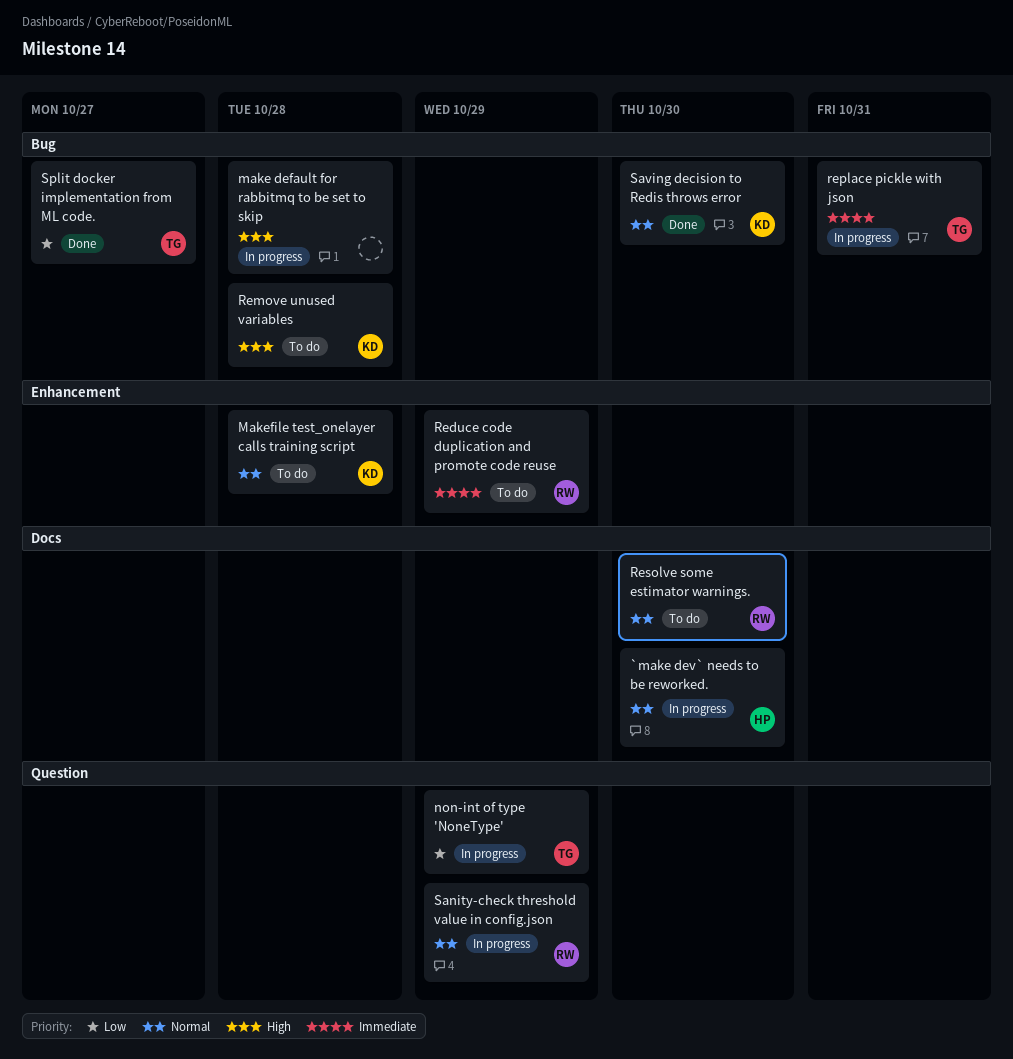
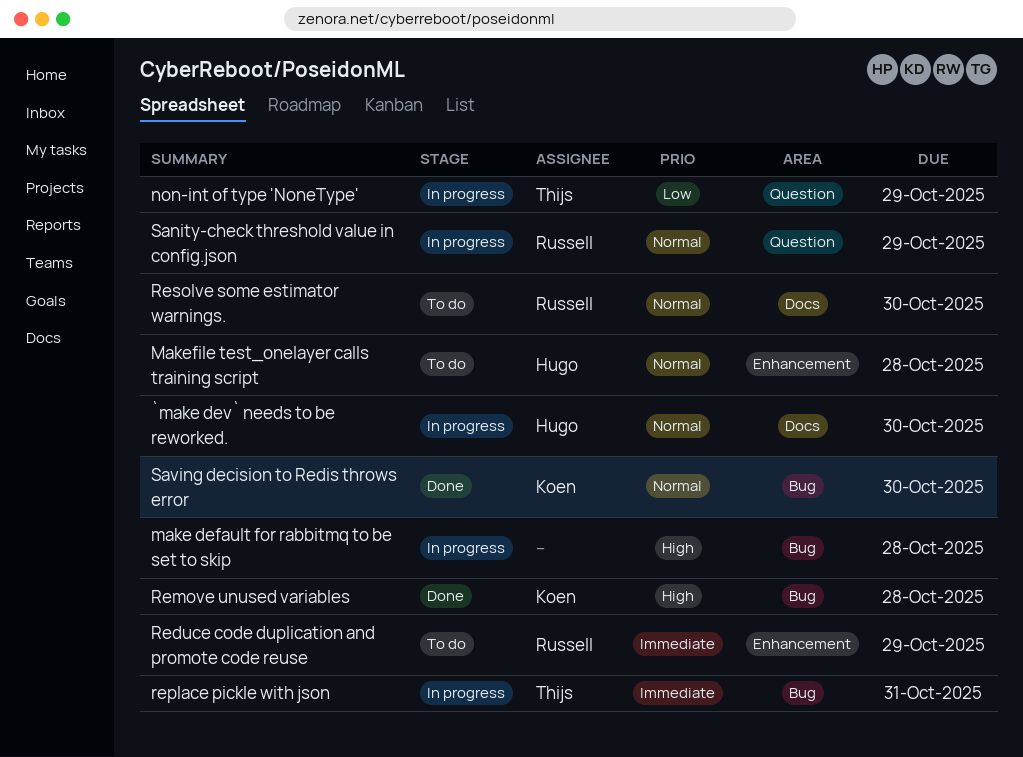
Makefile test_onelayer calls training script, owner: Koen -> Hugo
Remove unused variables, status: To do -> Done
Split docker implementation from ML code.: present -> none

